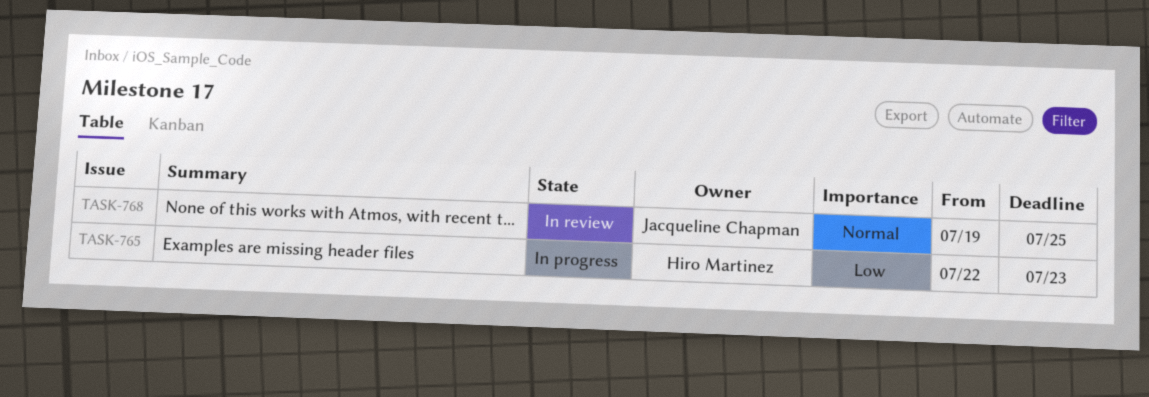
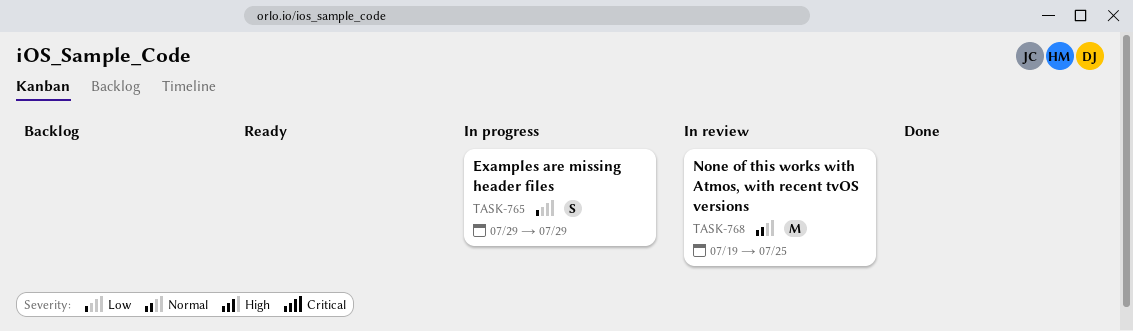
TASK-765, start: Jul 22 -> Jul 29
TASK-765, due: Jul 23 -> Jul 29

